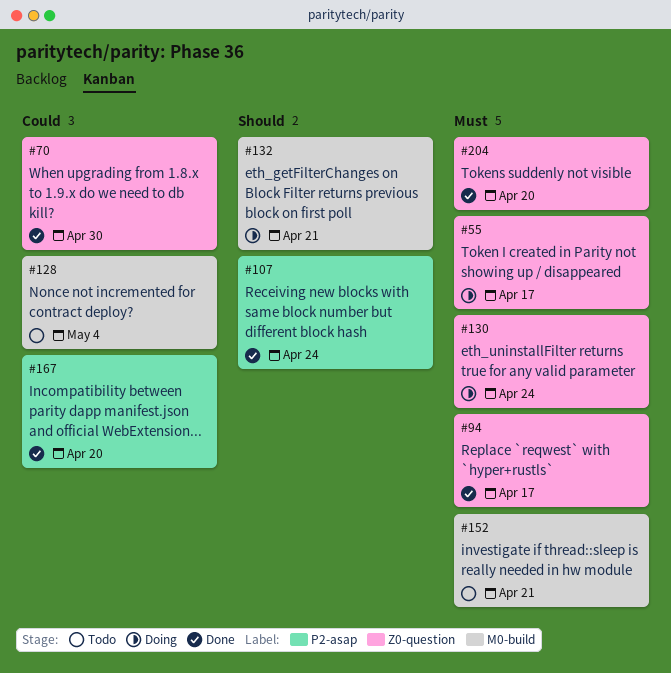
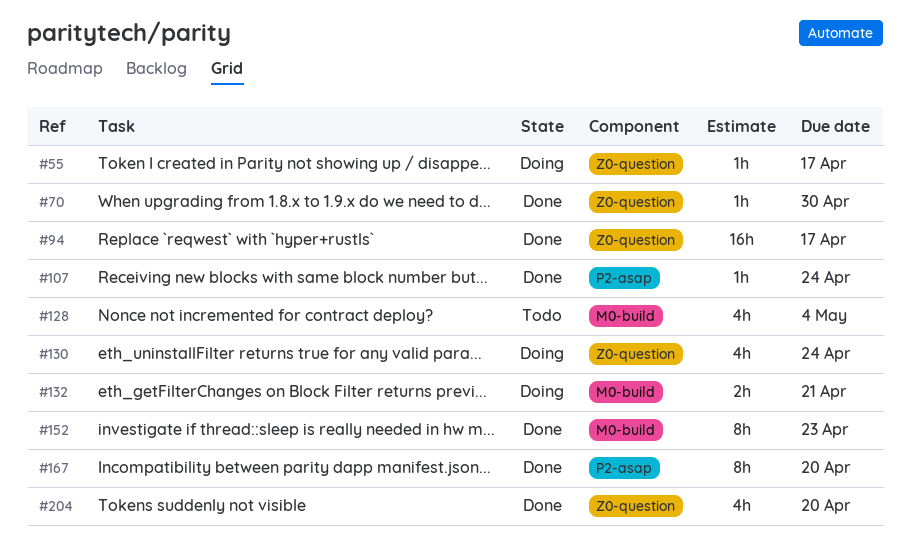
#152, status: Todo -> Done
#152, due: Apr 21 -> Apr 23

